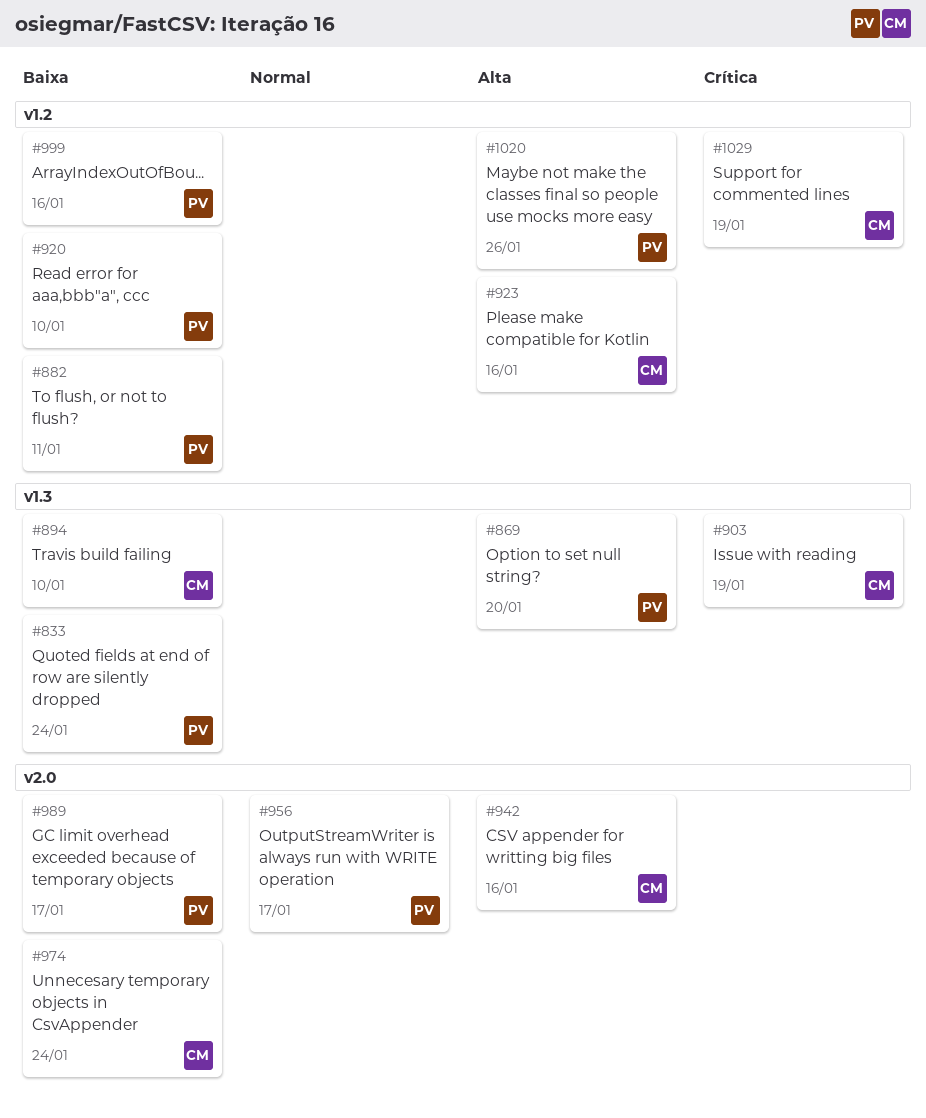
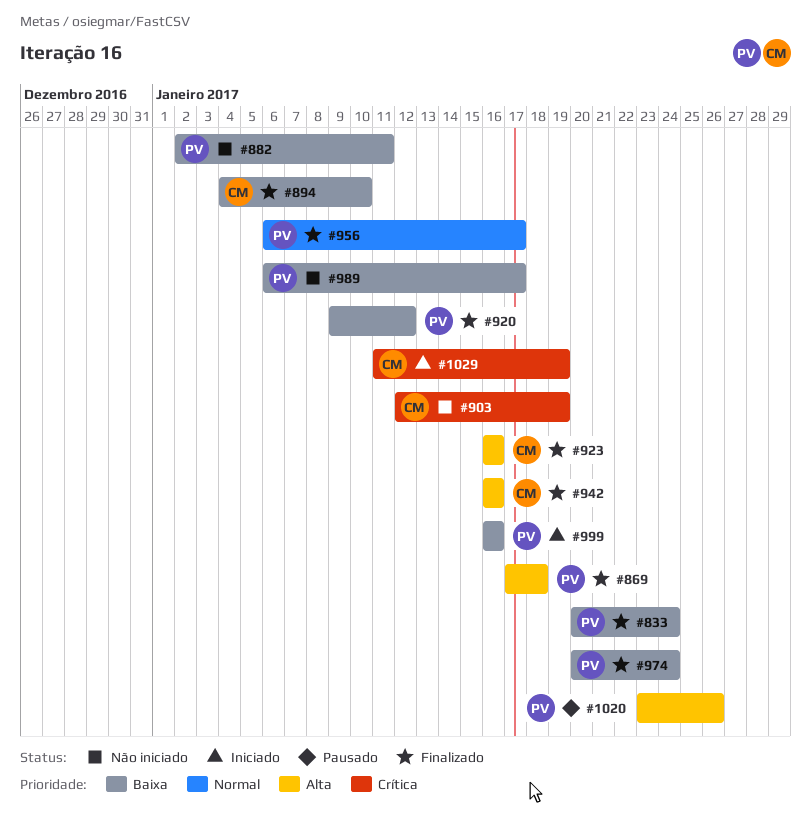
#869, due: Jan 20 -> Jan 18
#920, due: Jan 10 -> Jan 12
#974, owner: CM -> PV

